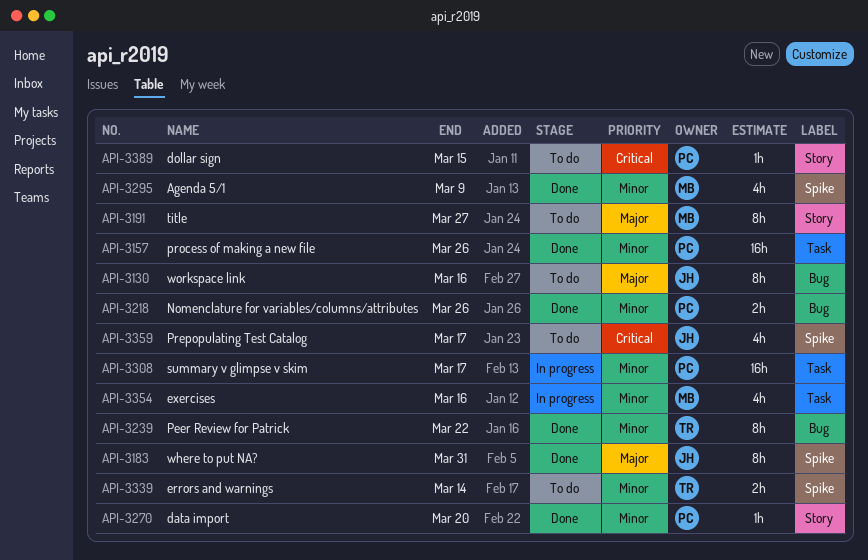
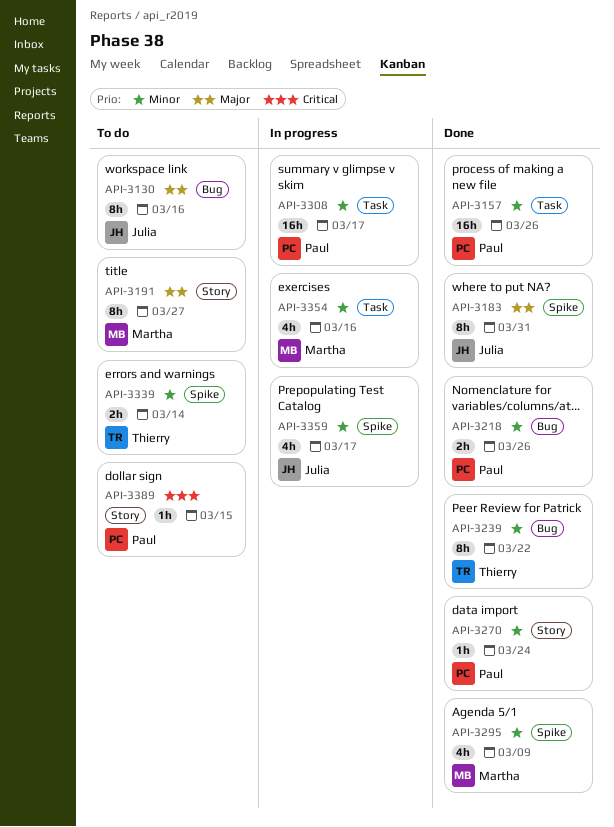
API-3270, due: Mar 20 -> Mar 24
API-3359, status: To do -> In progress
API-3359, priority: Critical -> Minor

